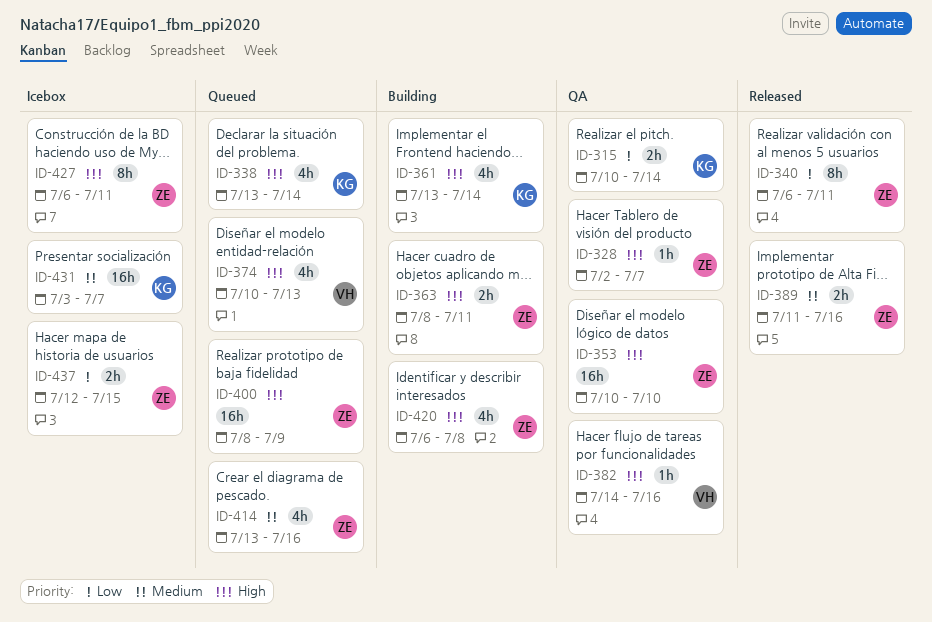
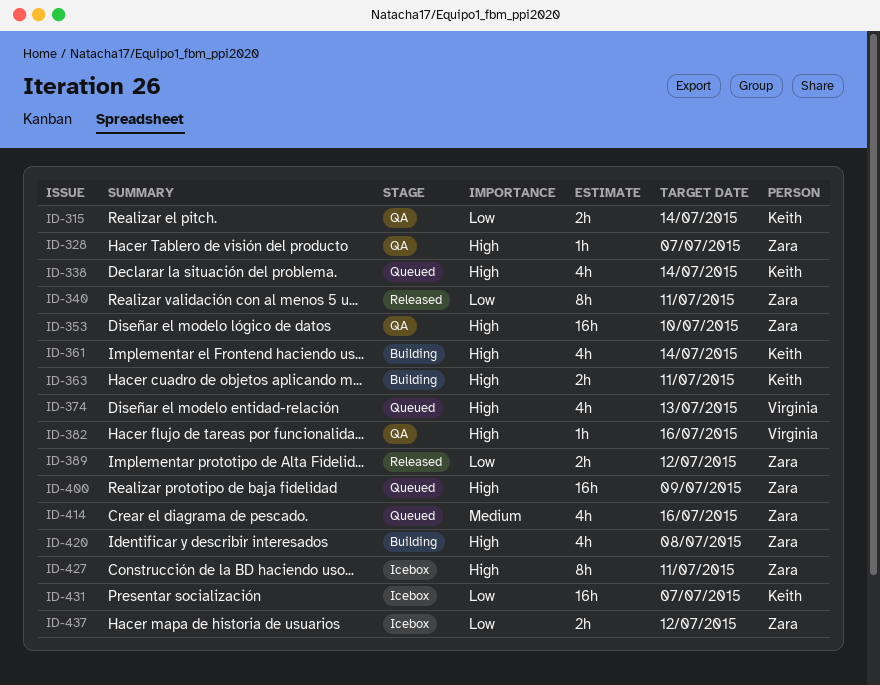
ID-363, owner: Zara -> Keith
ID-389, priority: Medium -> Low
ID-389, due: Jul 16 -> Jul 12
ID-431, priority: Medium -> Low
ID-437, due: Jul 15 -> Jul 12

